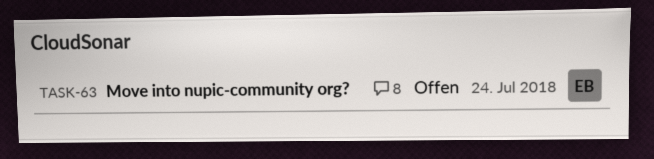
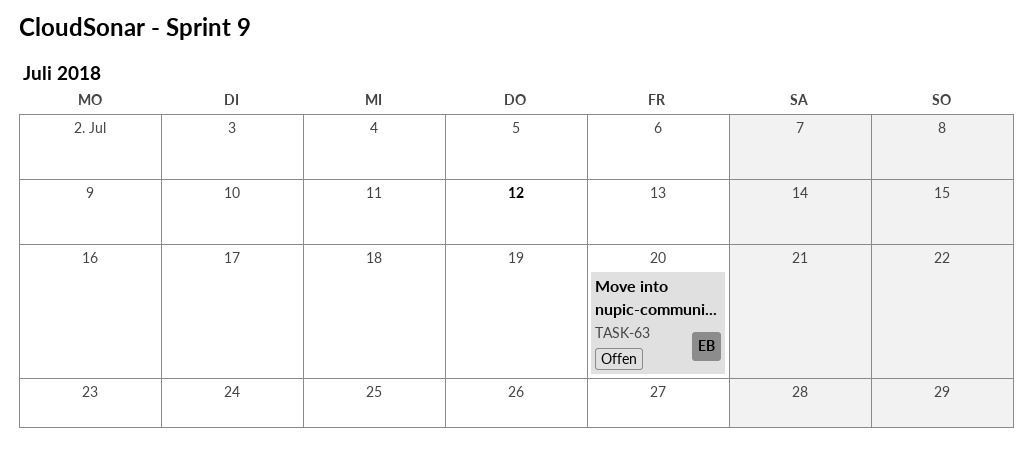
TASK-63, due: Jul 24 -> Jul 20

